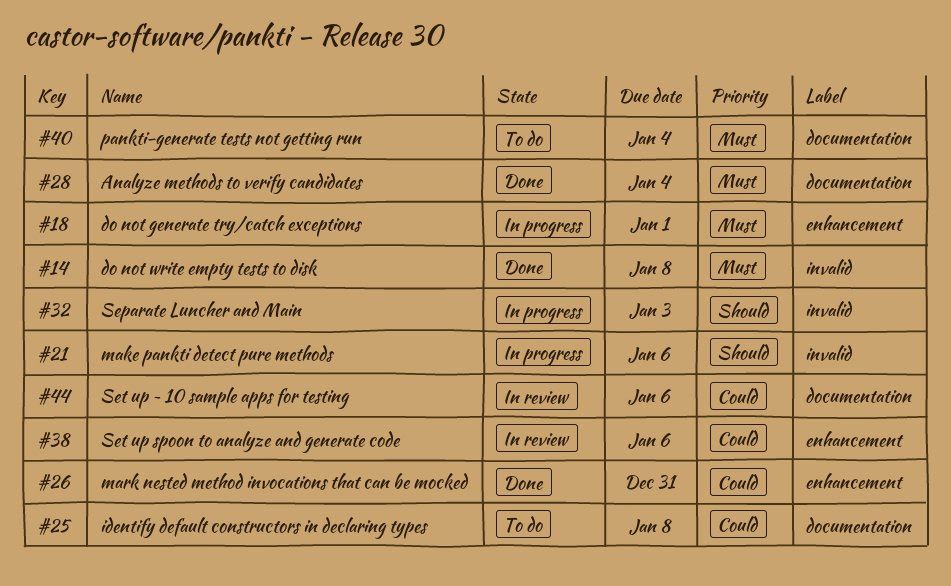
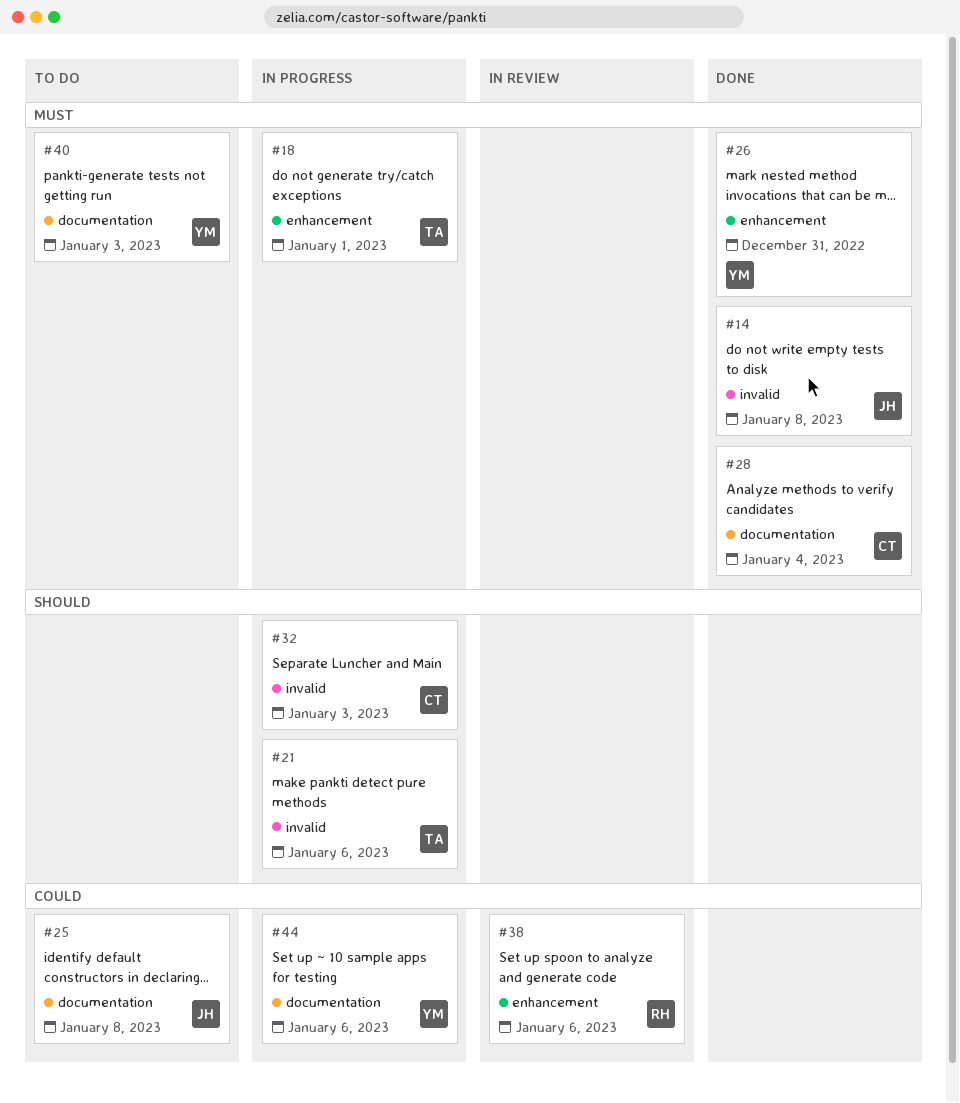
#26, priority: Could -> Must
#40, due: Jan 4 -> Jan 3
#44, status: In review -> In progress

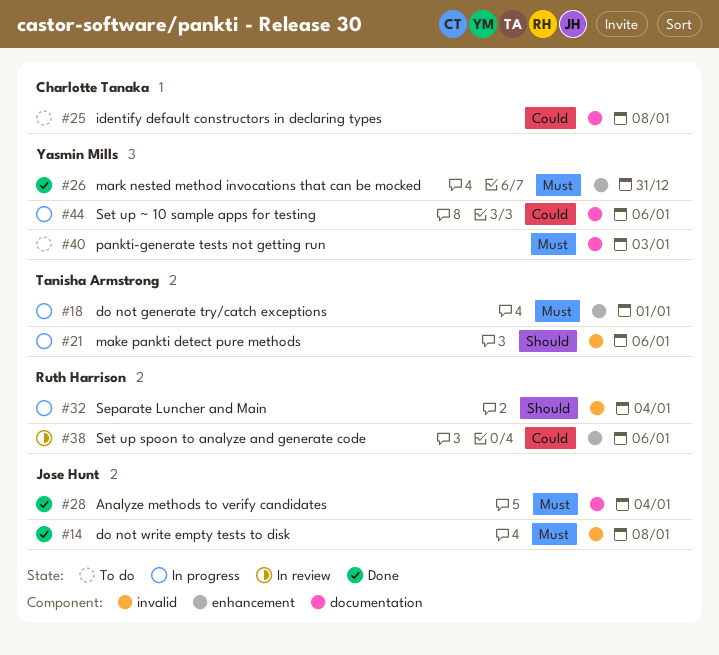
#25, owner: Jose Hunt -> Charlotte Tanaka
#28, owner: Charlotte Tanaka -> Jose Hunt
#32, owner: Charlotte Tanaka -> Ruth Harrison
#32, due: Jan 3 -> Jan 4

